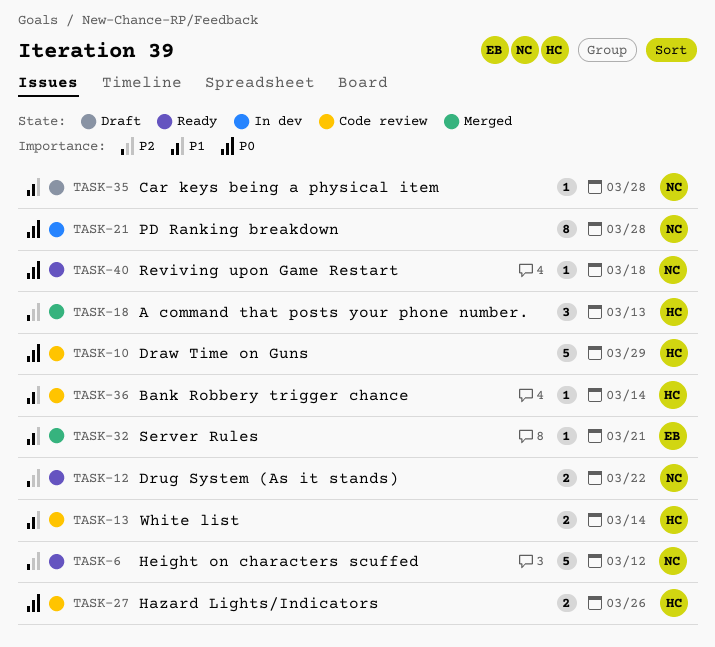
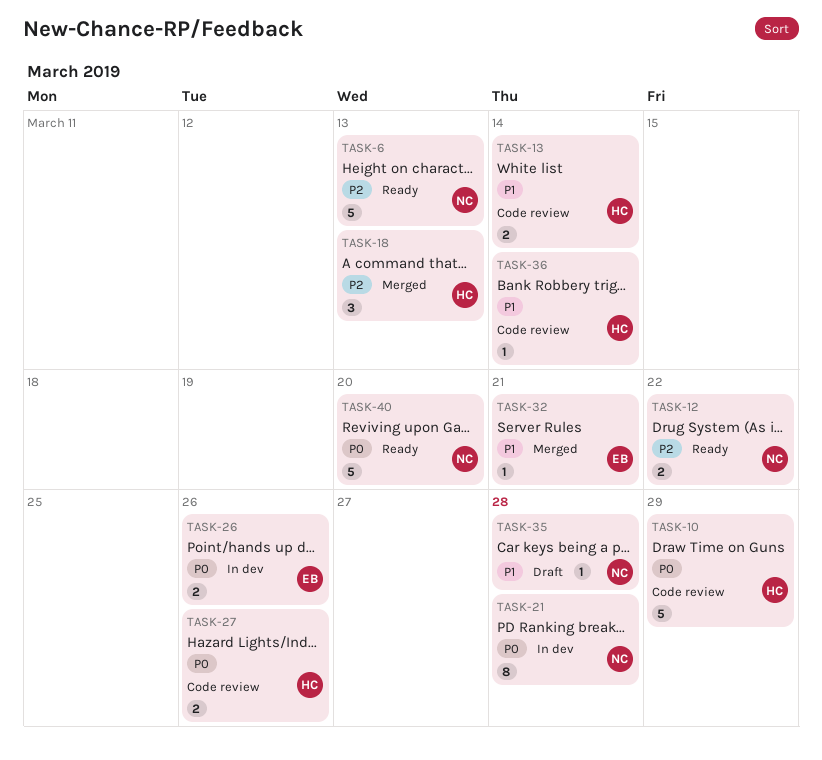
TASK-6, due: Mar 12 -> Mar 13
TASK-26: none -> present
TASK-40, estimate: 1 -> 5
TASK-40, due: Mar 18 -> Mar 20

